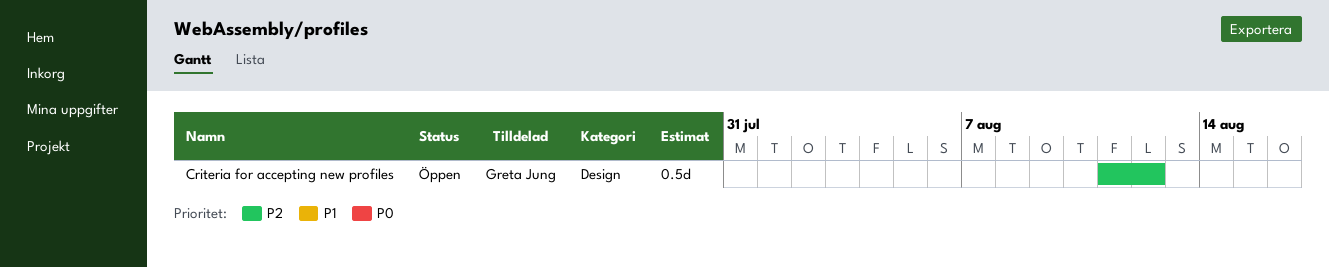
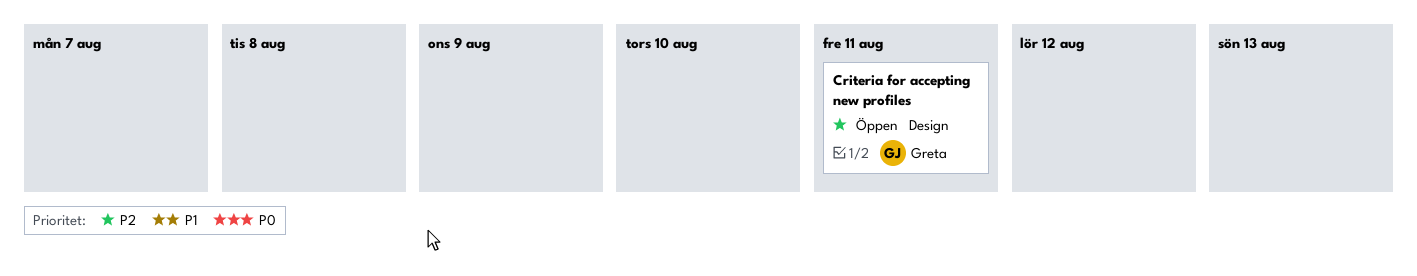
Criteria for accepting new profiles, due: Aug 12 -> Aug 11

